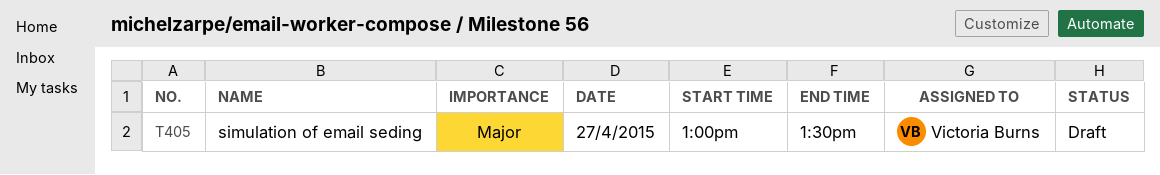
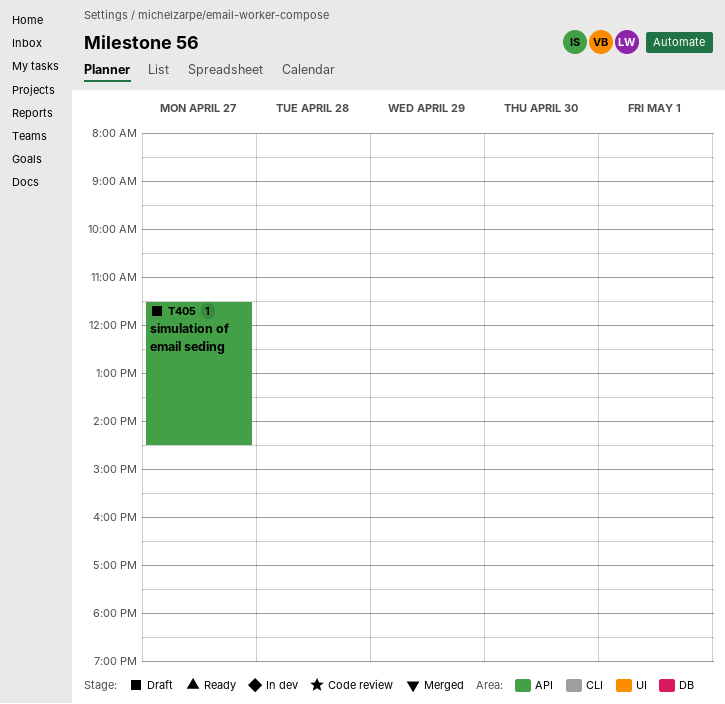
T405, begins: 13:00 -> 11:30
T405, ends: 13:30 -> 14:30

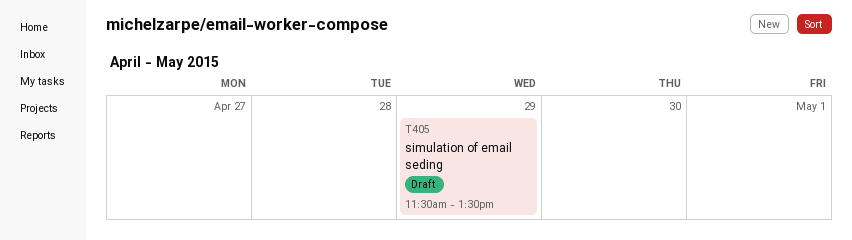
T405, day: Apr 27 -> Apr 29
T405, ends: 14:30 -> 13:30

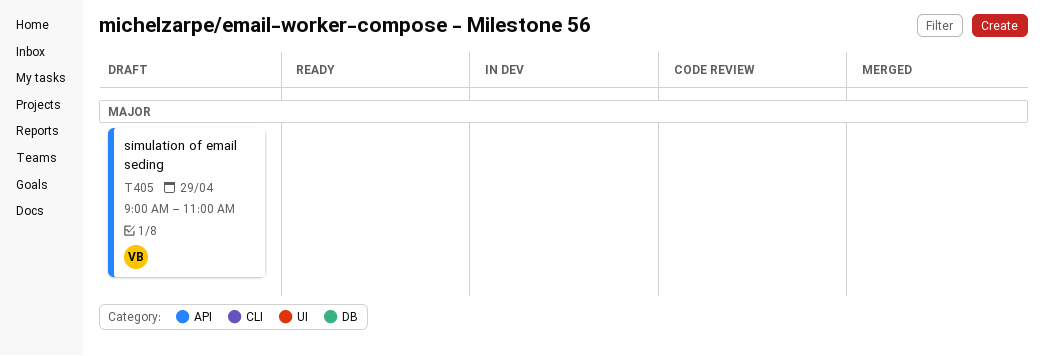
T405, begins: 11:30 -> 09:00
T405, ends: 13:30 -> 11:00

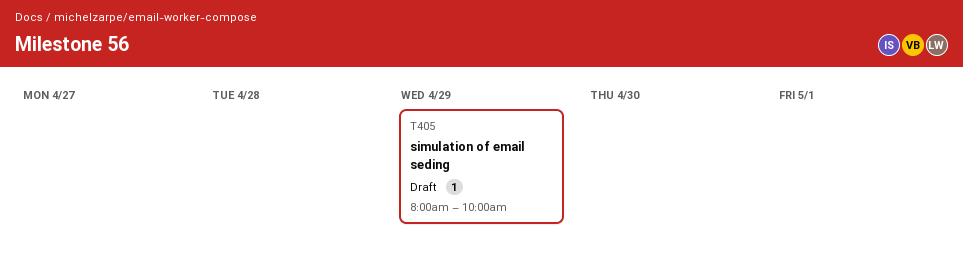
T405, begins: 09:00 -> 08:00
T405, ends: 11:00 -> 10:00

